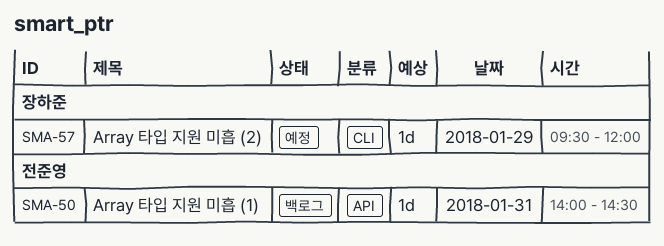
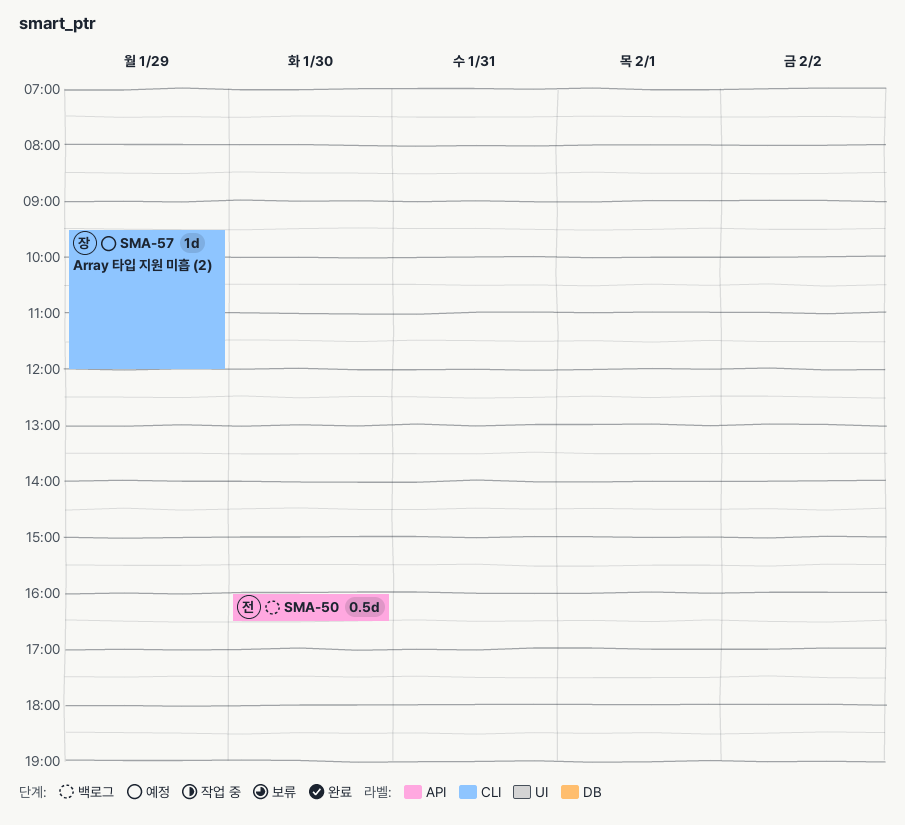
SMA-50, estimate: 1d -> 0.5d
SMA-50, day: Jan 31 -> Jan 30
SMA-50, begins: 14:00 -> 16:00
SMA-50, ends: 14:30 -> 16:30

